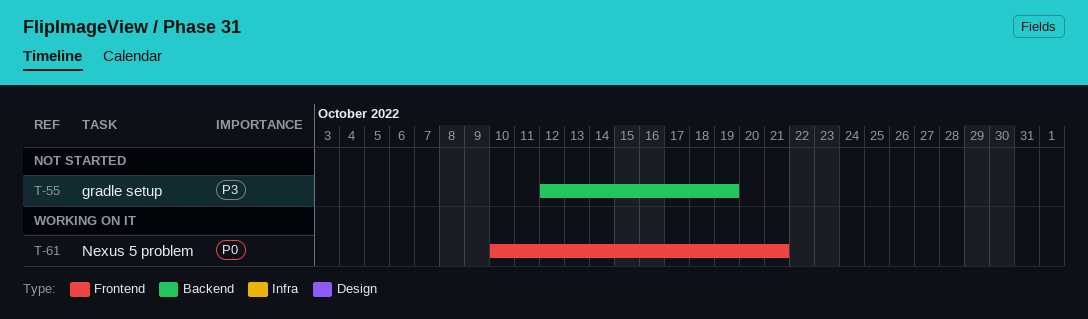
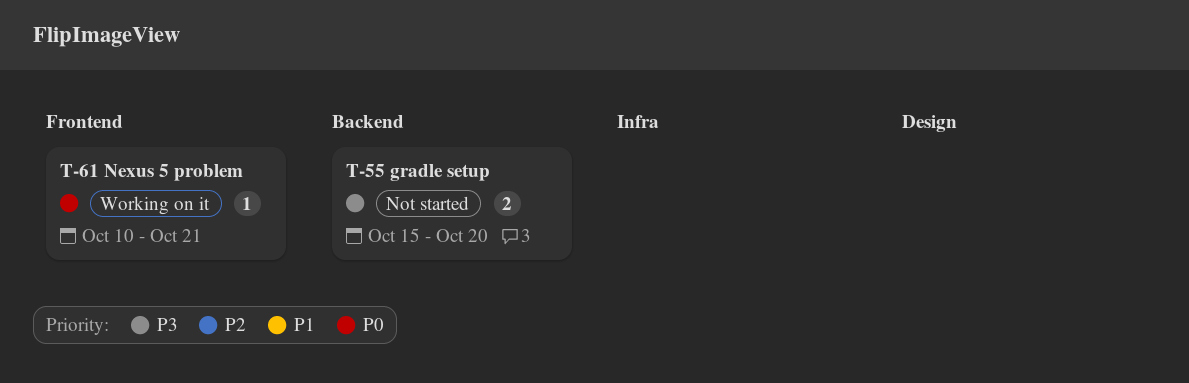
T-55, start: Oct 12 -> Oct 15
T-55, due: Oct 19 -> Oct 20

